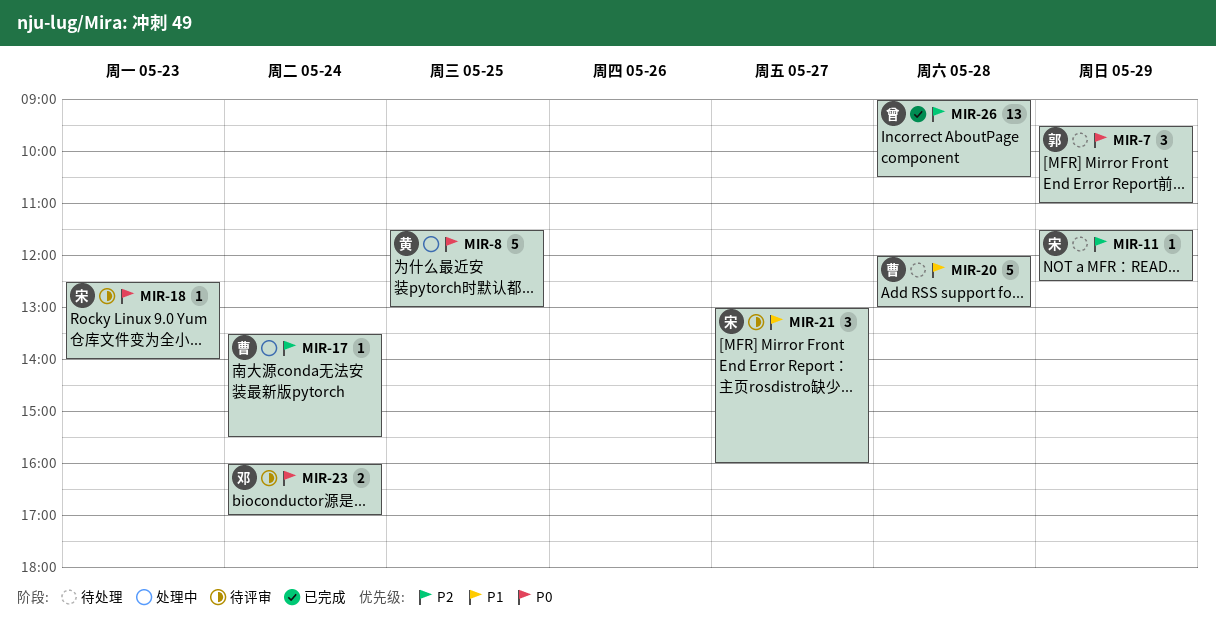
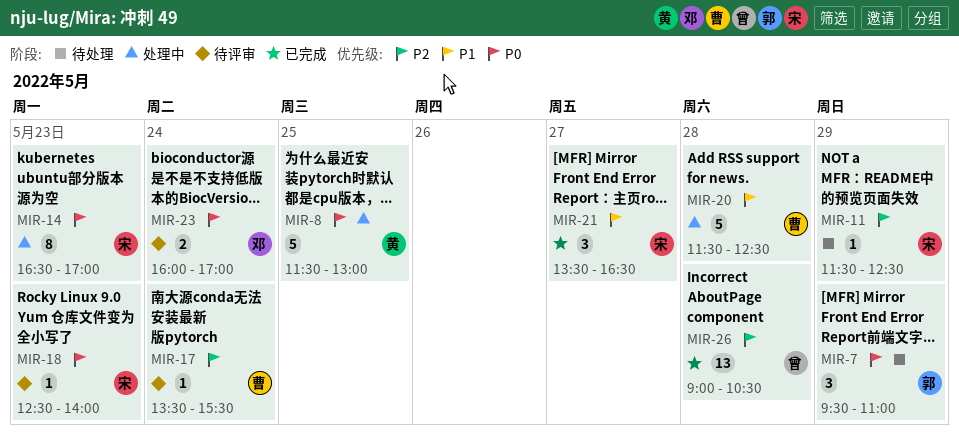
MIR-14: none -> present
MIR-17, status: 处理中 -> 待评审
MIR-20, status: 待处理 -> 处理中
MIR-20, begins: 12:00 -> 11:30
MIR-20, ends: 13:00 -> 12:30
MIR-21, status: 待评审 -> 已完成
MIR-21, begins: 13:00 -> 13:30
MIR-21, ends: 16:00 -> 16:30

